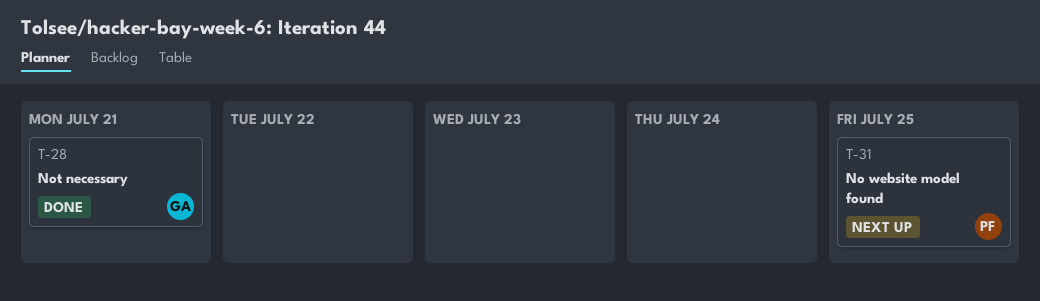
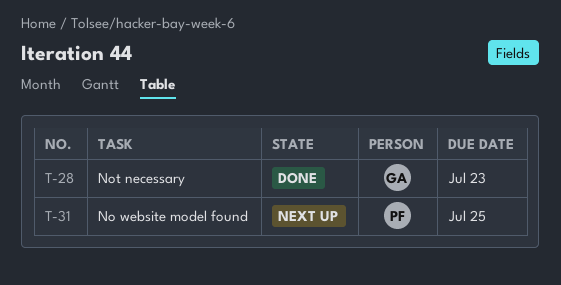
T-28, due: Jul 21 -> Jul 23

